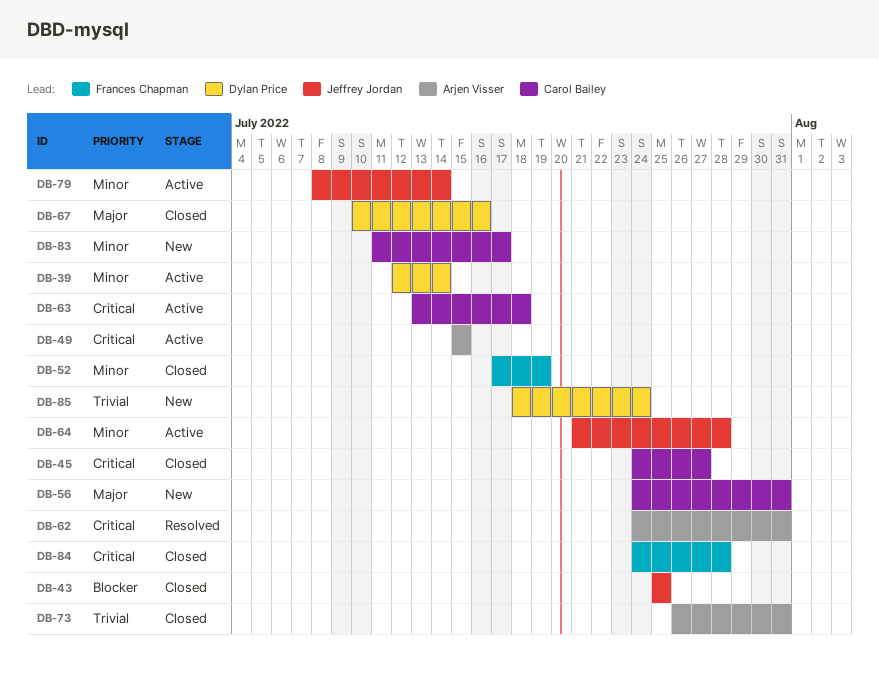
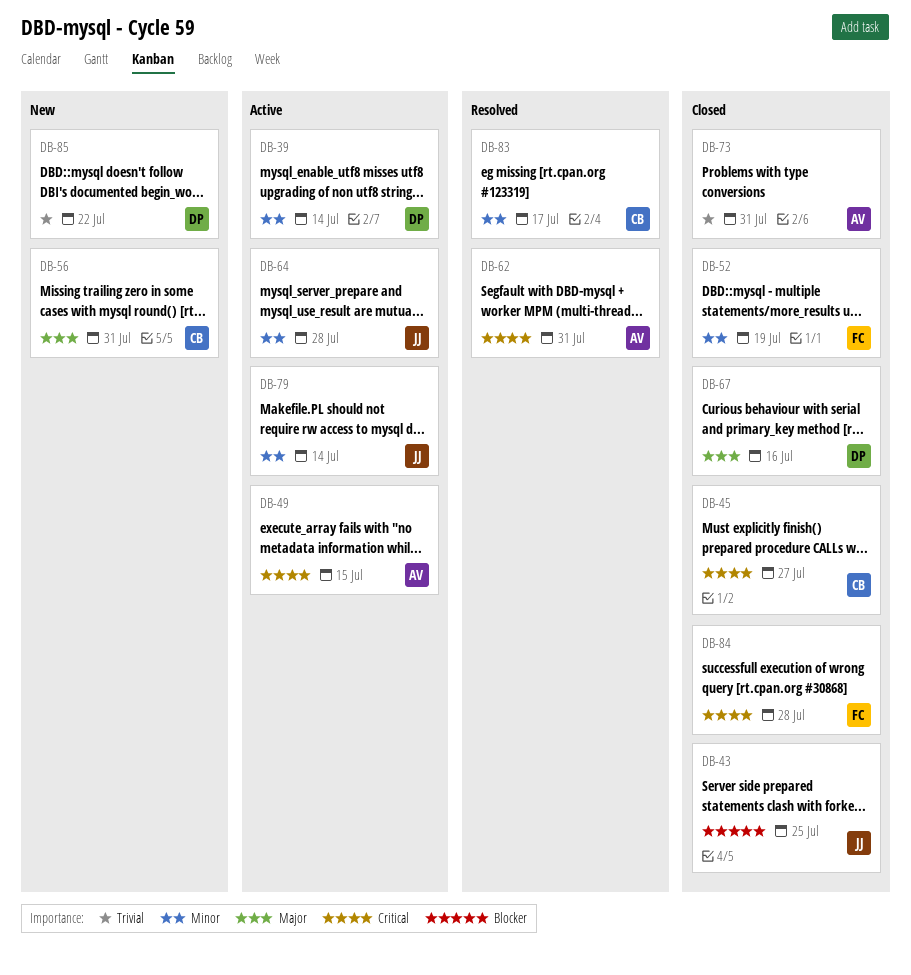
DB-63: present -> none
DB-83, status: New -> Resolved
DB-85, due: Jul 24 -> Jul 22

